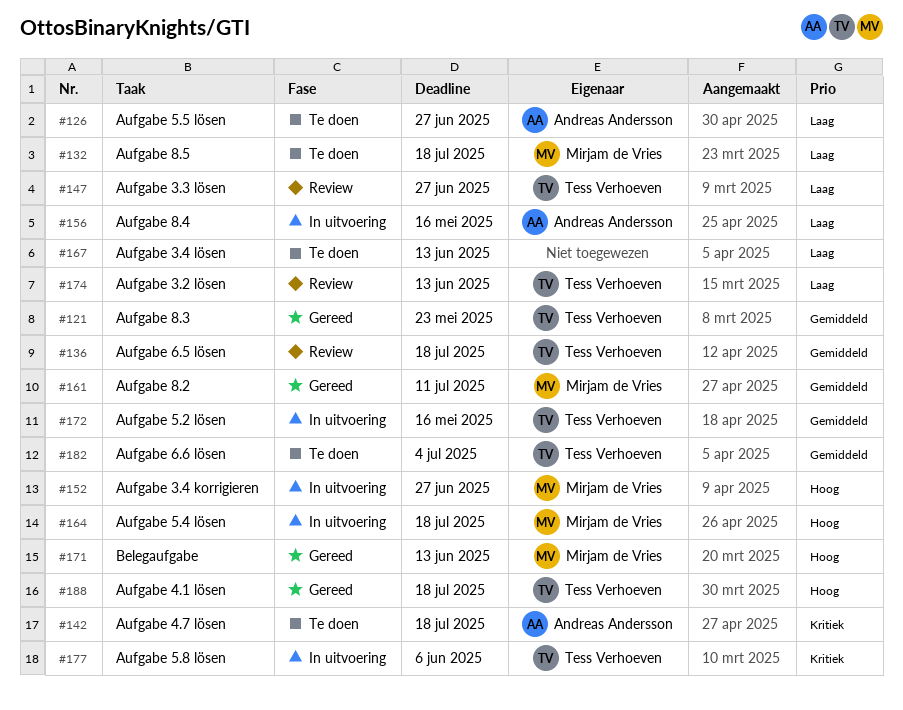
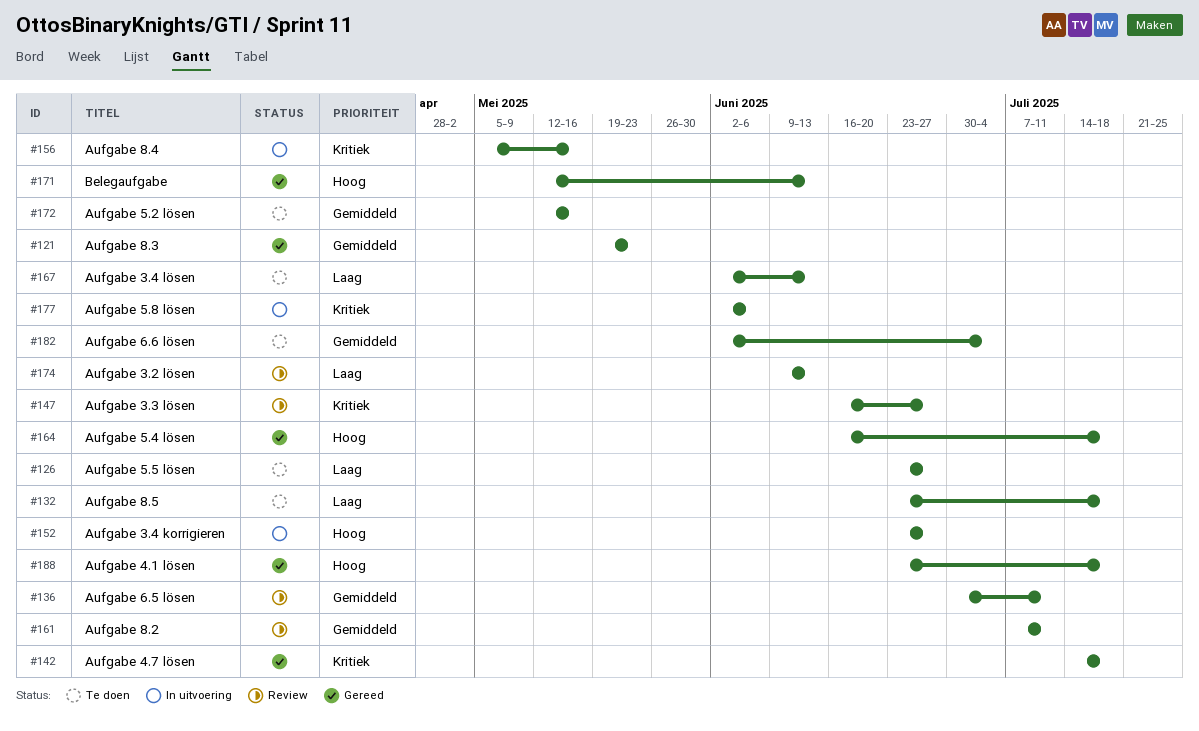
#136, due: Jul 18 -> Jul 11
#142, status: Te doen -> Gereed
#147, priority: Laag -> Kritiek
#156, priority: Laag -> Kritiek
#161, status: Gereed -> Review
#164, status: In uitvoering -> Gereed
#172, status: In uitvoering -> Te doen

